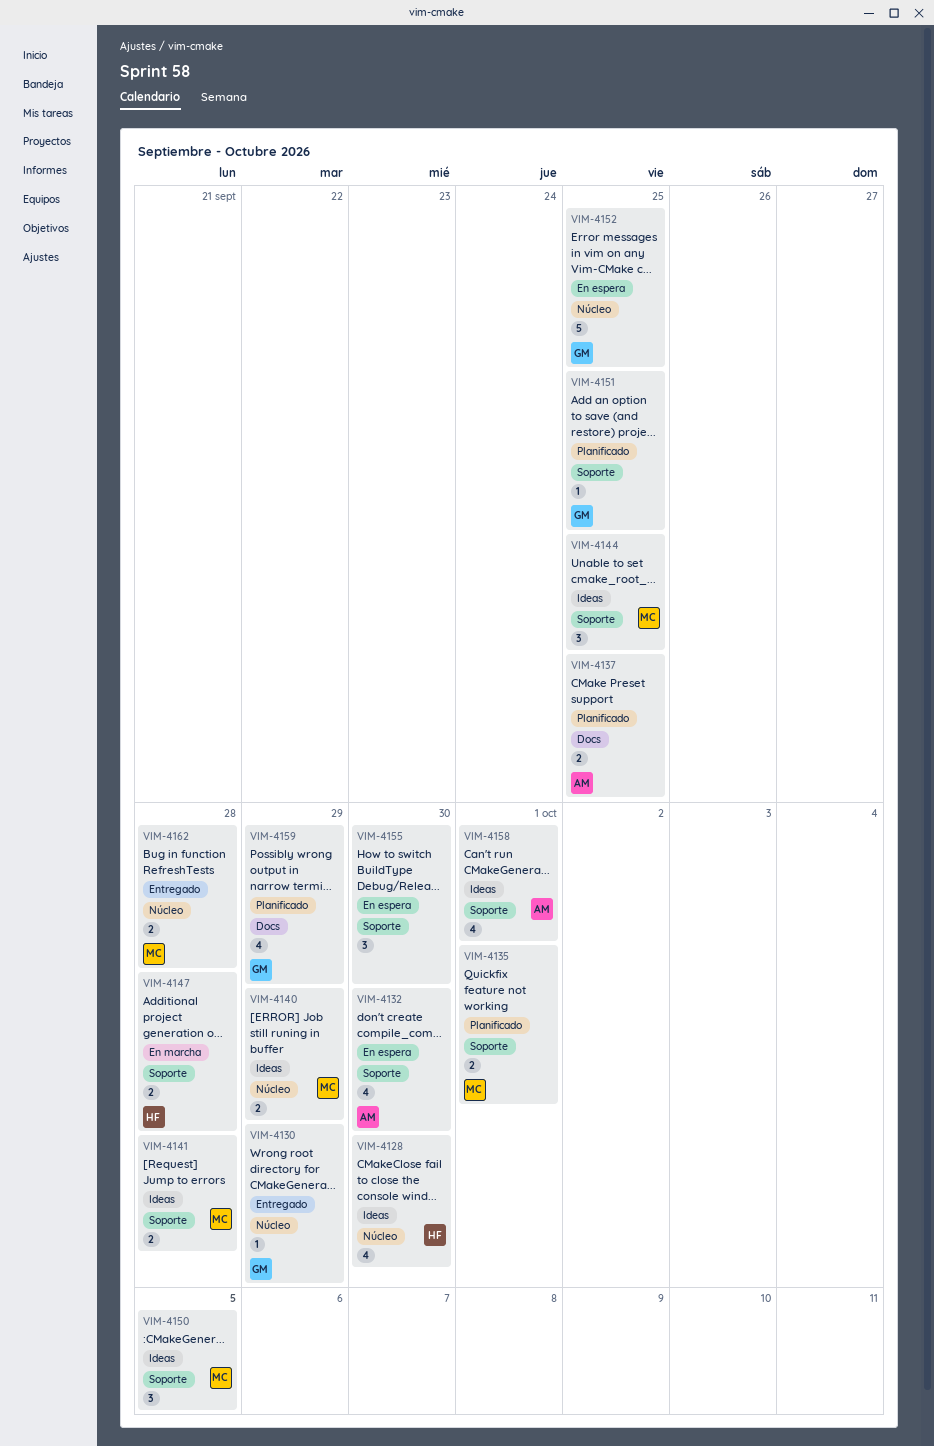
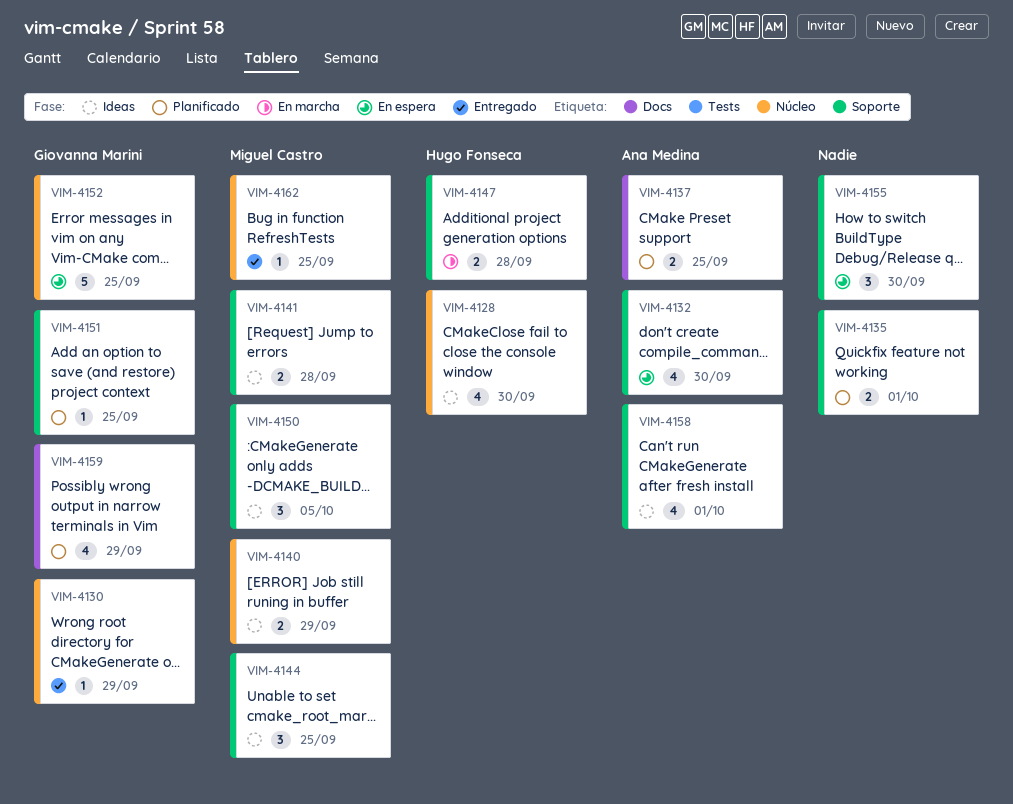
VIM-4135, owner: Miguel Castro -> none
VIM-4162, estimate: 2 -> 1
VIM-4162, due: Sep 28 -> Sep 25

